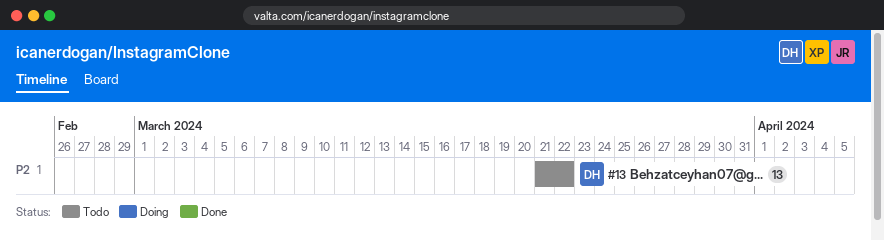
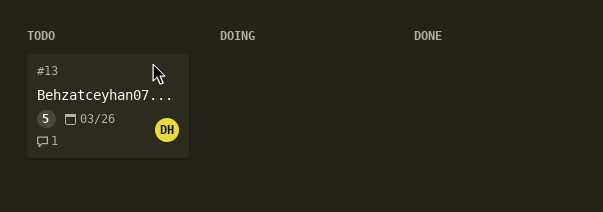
#13, estimate: 13 -> 5
#13, due: Mar 22 -> Mar 26

